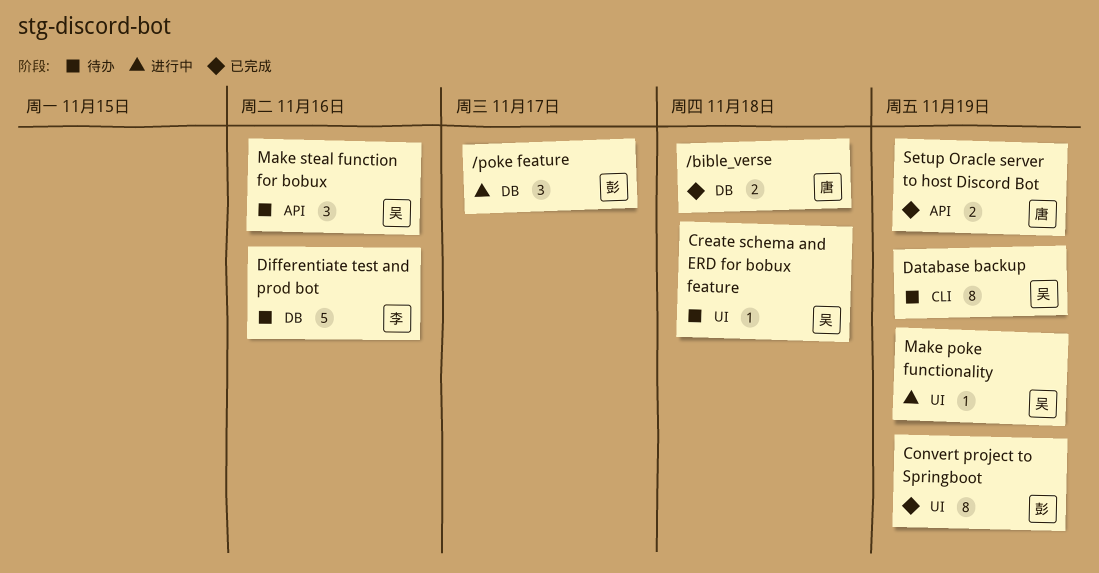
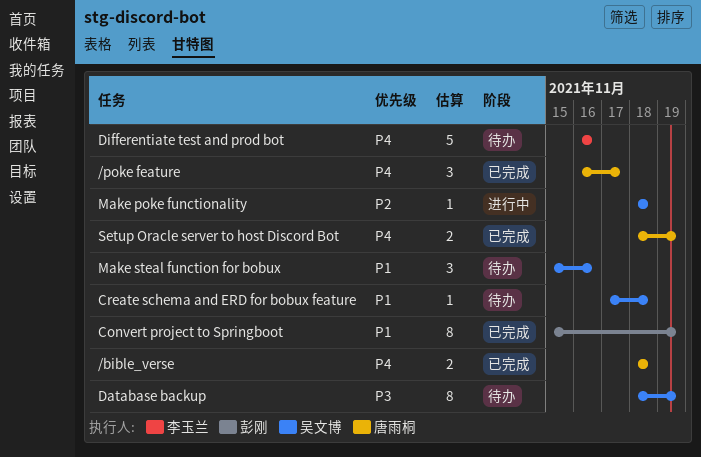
/poke feature, status: 进行中 -> 已完成
/poke feature, owner: 彭刚 -> 唐雨桐
Make poke functionality, due: Nov 19 -> Nov 18

